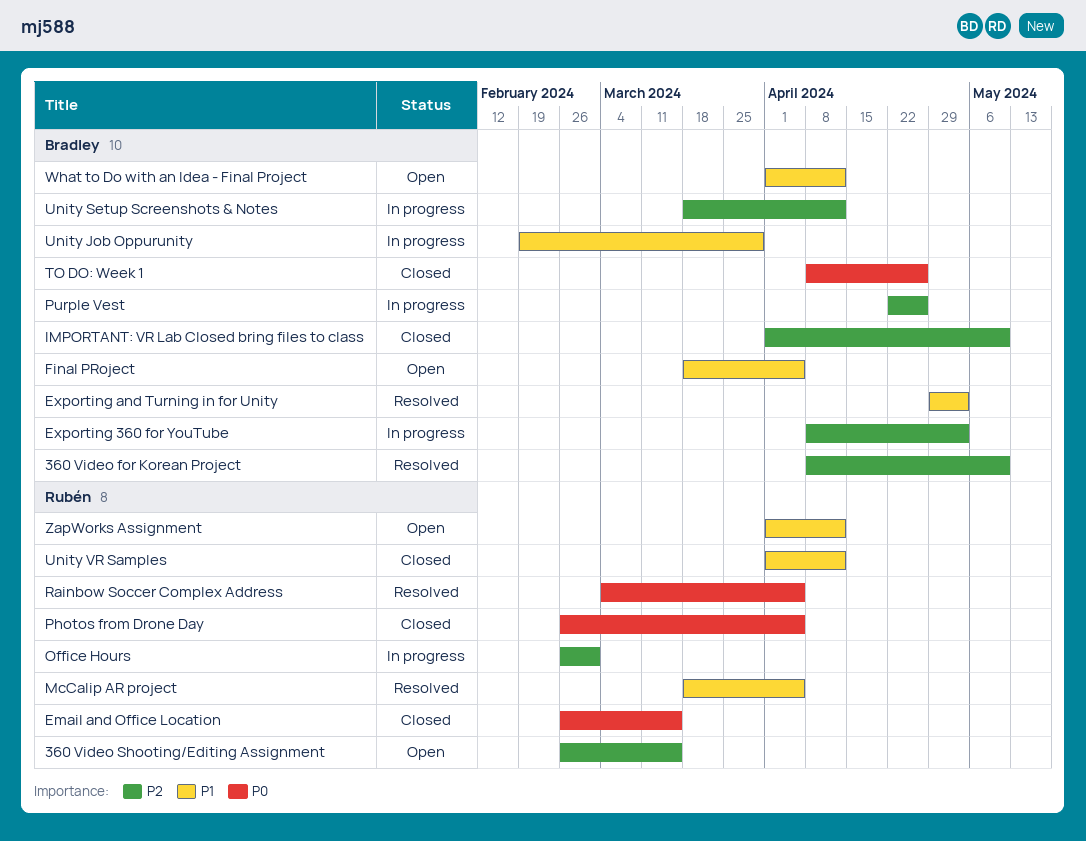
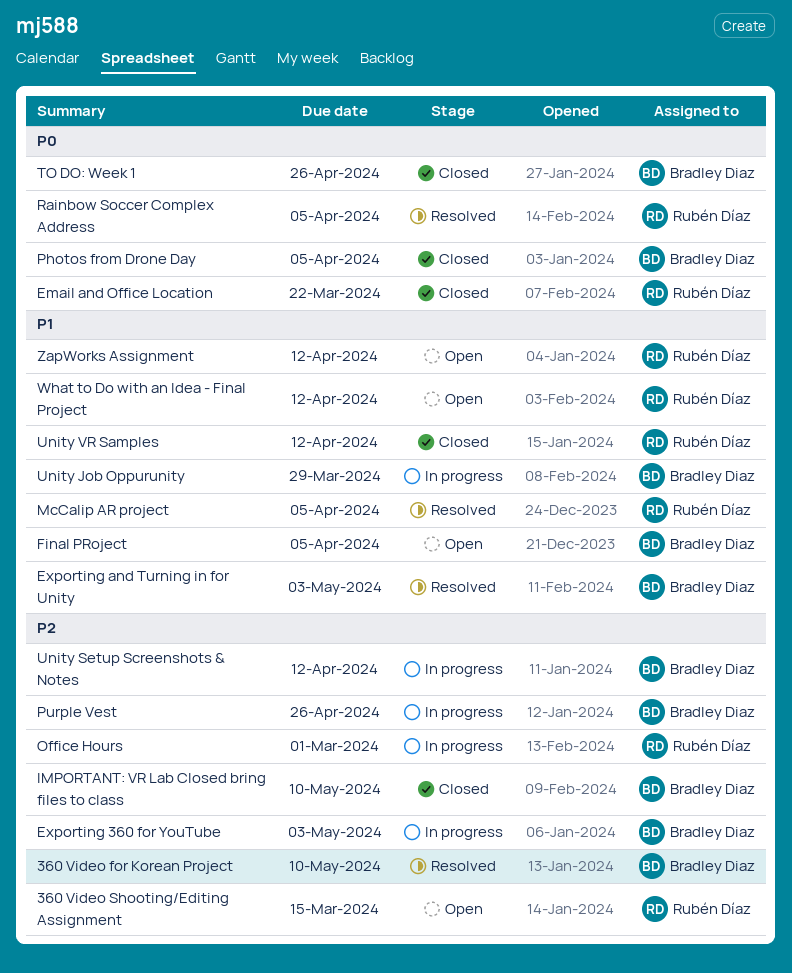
Email and Office Location, due: Mar 15 -> Mar 22
Photos from Drone Day, owner: Rubén Díaz -> Bradley Diaz
What to Do with an Idea - Final Project, owner: Bradley Diaz -> Rubén Díaz

